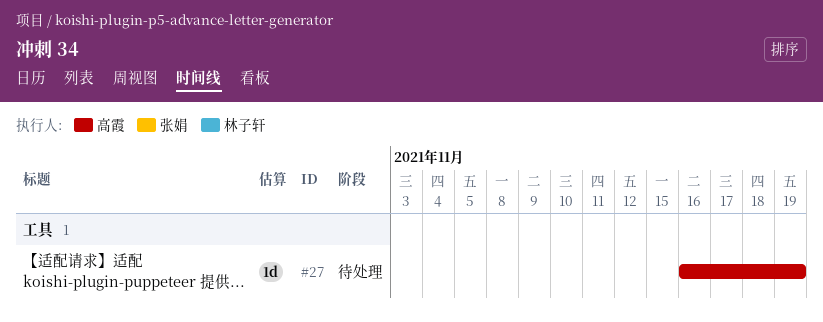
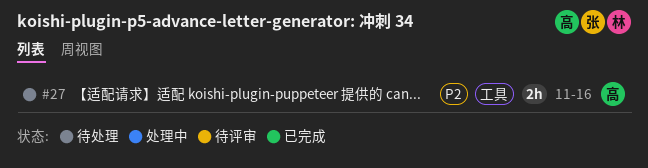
#27, estimate: 1d -> 2h
#27, due: Nov 19 -> Nov 16

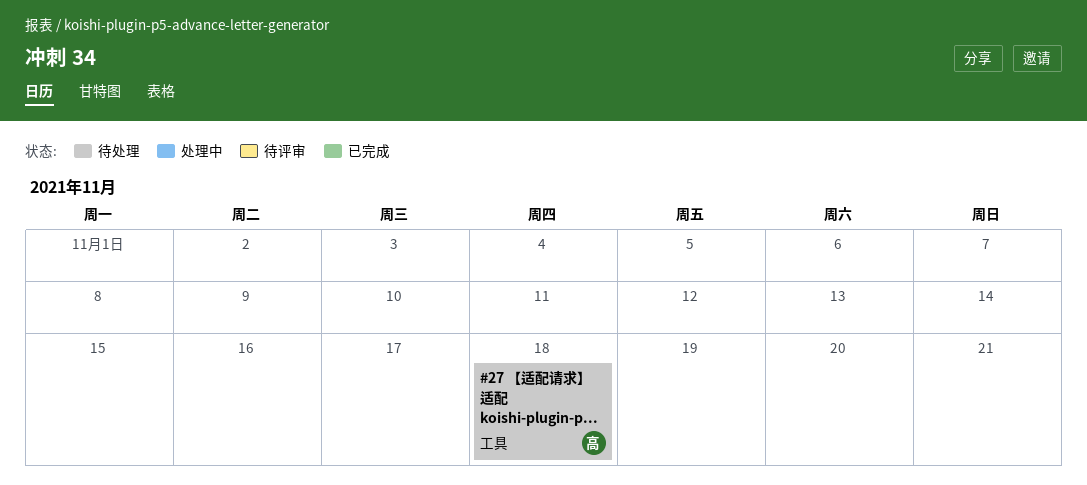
#27, due: Nov 16 -> Nov 18

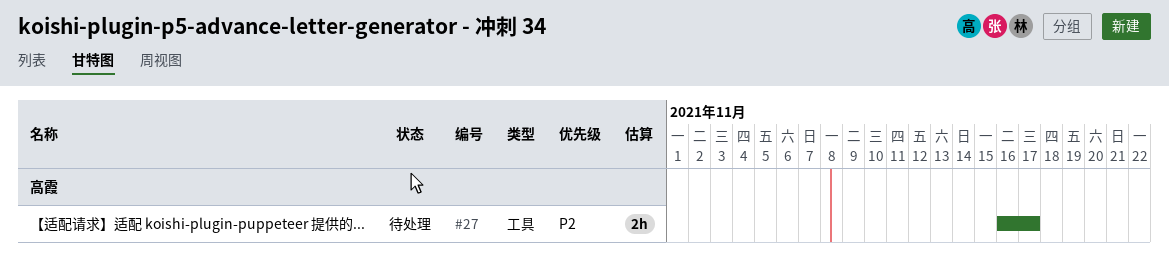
#27, due: Nov 18 -> Nov 17

